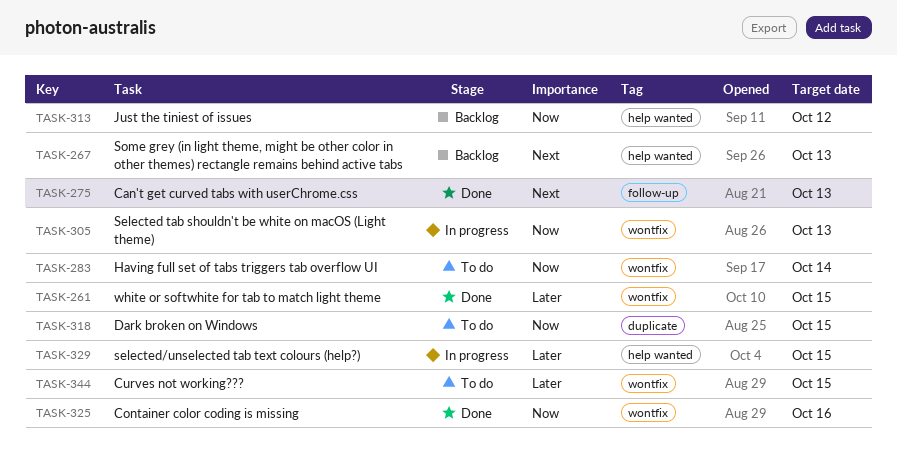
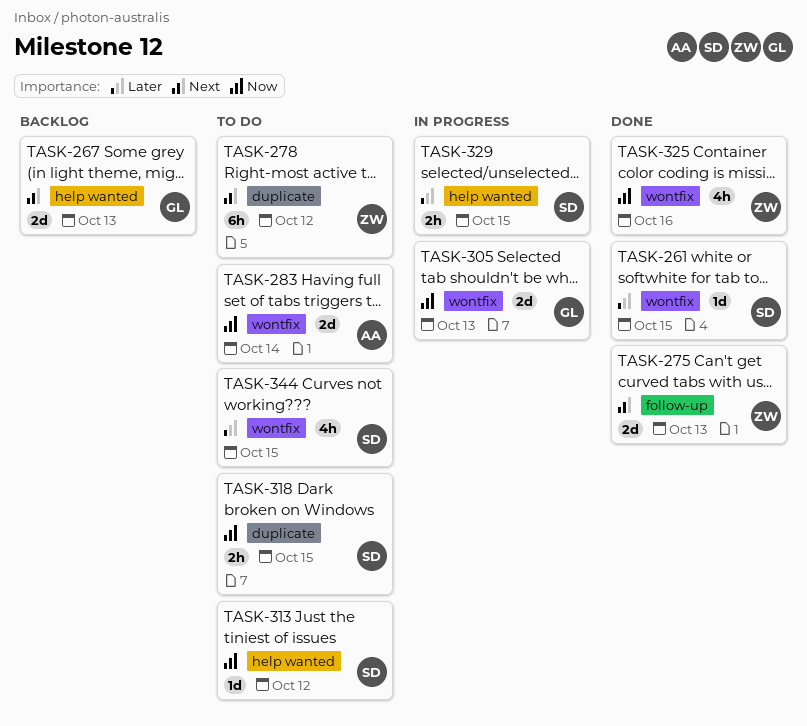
TASK-278: none -> present
TASK-313, status: Backlog -> To do

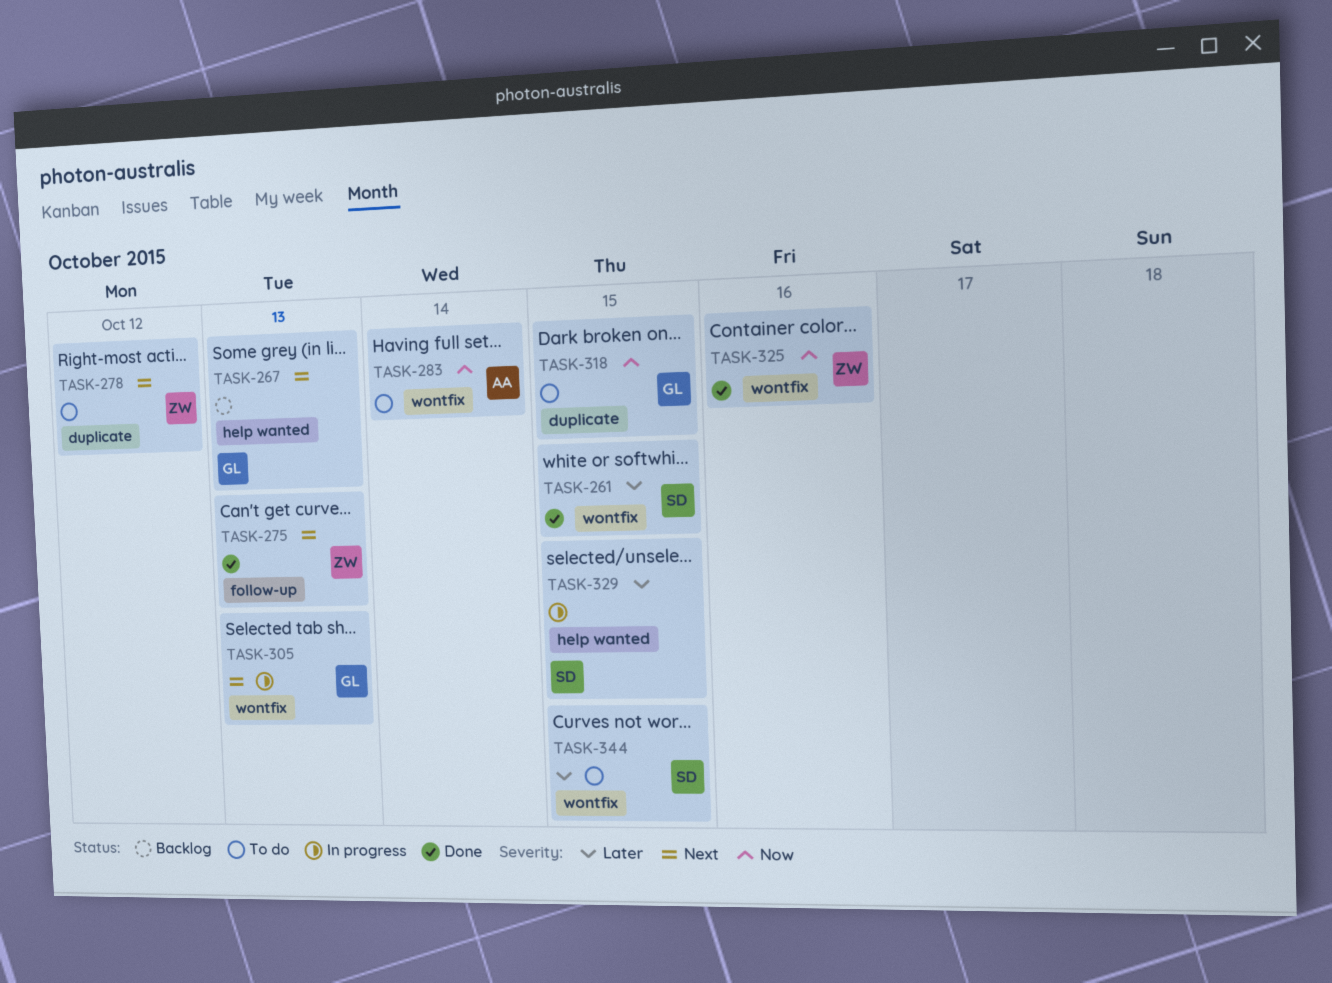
TASK-305, priority: Now -> Next
TASK-313: present -> none
TASK-318, owner: SD -> GL

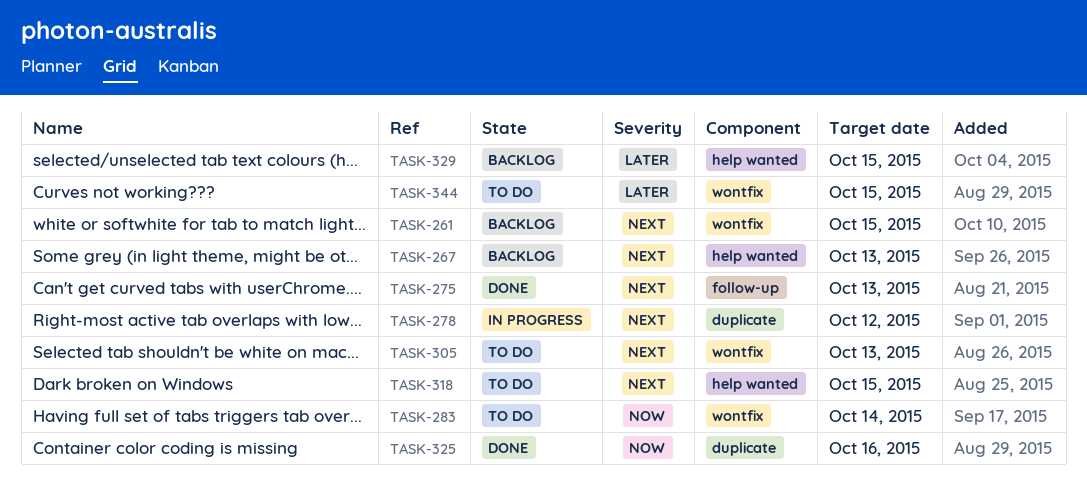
TASK-261, status: Done -> Backlog
TASK-261, priority: Later -> Next
TASK-278, status: To do -> In progress
TASK-305, status: In progress -> To do
TASK-318, priority: Now -> Next
TASK-318, label: duplicate -> help wanted
TASK-325, label: wontfix -> duplicate
TASK-329, status: In progress -> Backlog

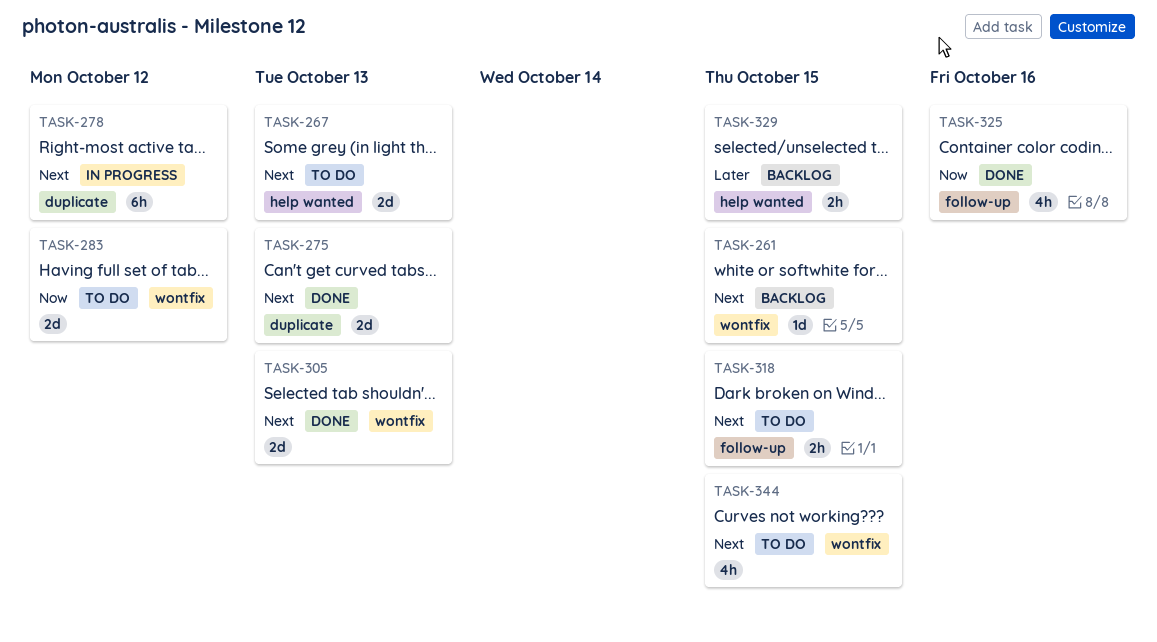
TASK-267, status: Backlog -> To do
TASK-275, label: follow-up -> duplicate
TASK-283, due: Oct 14 -> Oct 12
TASK-305, status: To do -> Done
TASK-318, label: help wanted -> follow-up
TASK-325, label: duplicate -> follow-up
TASK-344, priority: Later -> Next

